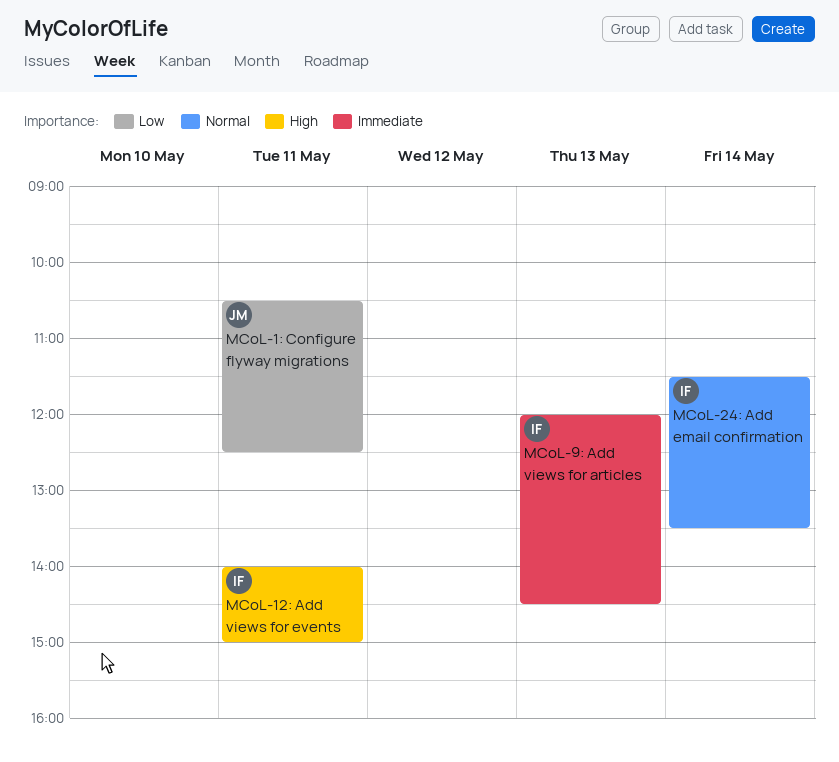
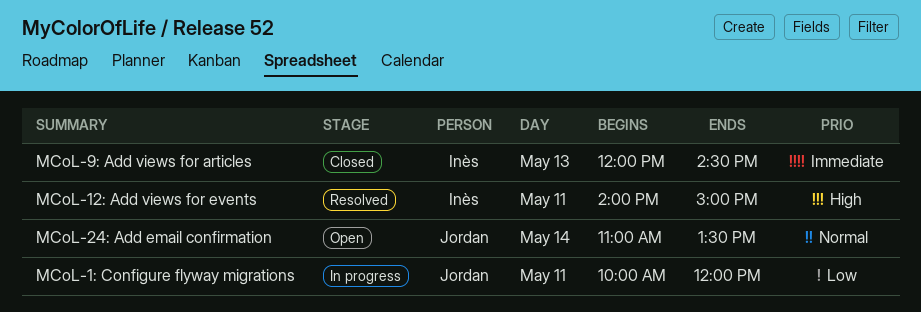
MCoL-1: Configure flyway migrations, begins: 10:30 -> 10:00
MCoL-1: Configure flyway migrations, ends: 12:30 -> 12:00
MCoL-24: Add email confirmation, owner: Inès -> Jordan
MCoL-24: Add email confirmation, begins: 11:30 -> 11:00

